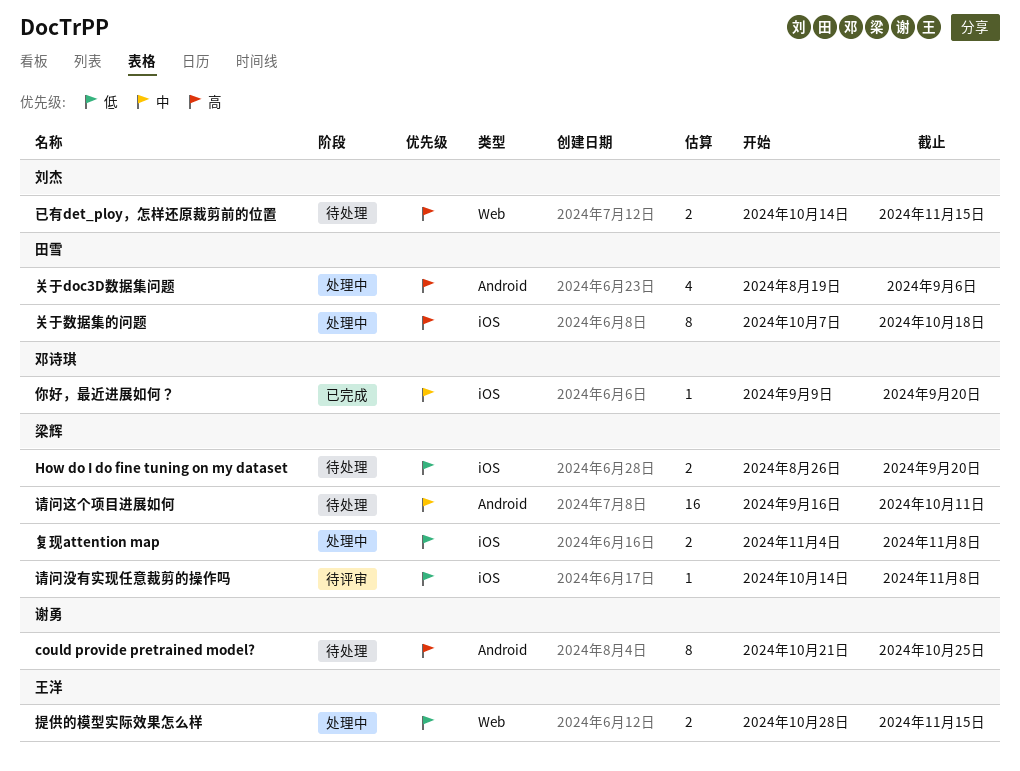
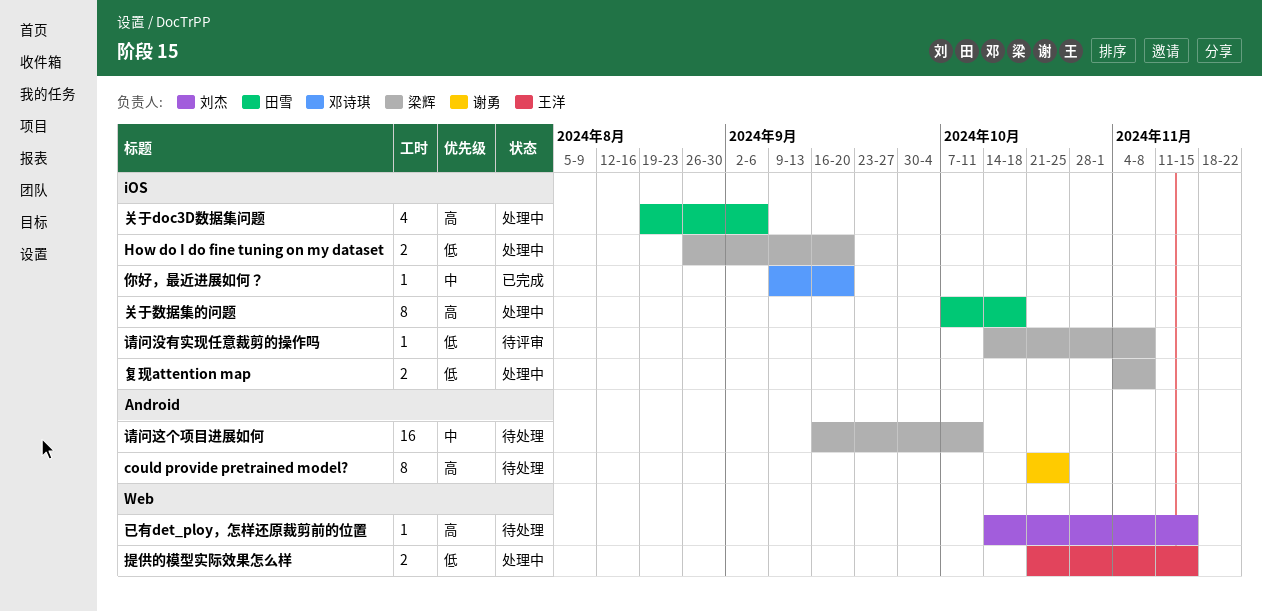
How do I do fine tuning on my dataset, status: 待处理 -> 处理中
关于doc3D数据集问题, label: Android -> iOS
已有det_ploy，怎样还原裁剪前的位置, estimate: 2 -> 1
提供的模型实际效果怎么样, start: Oct 28 -> Oct 21

